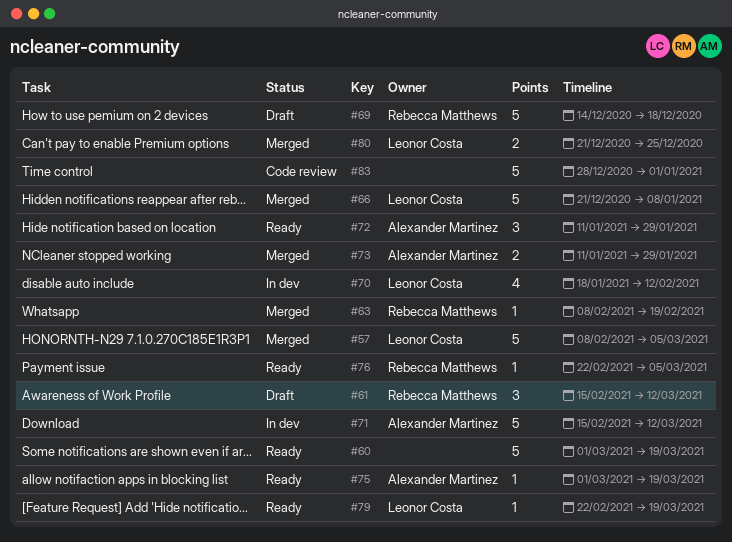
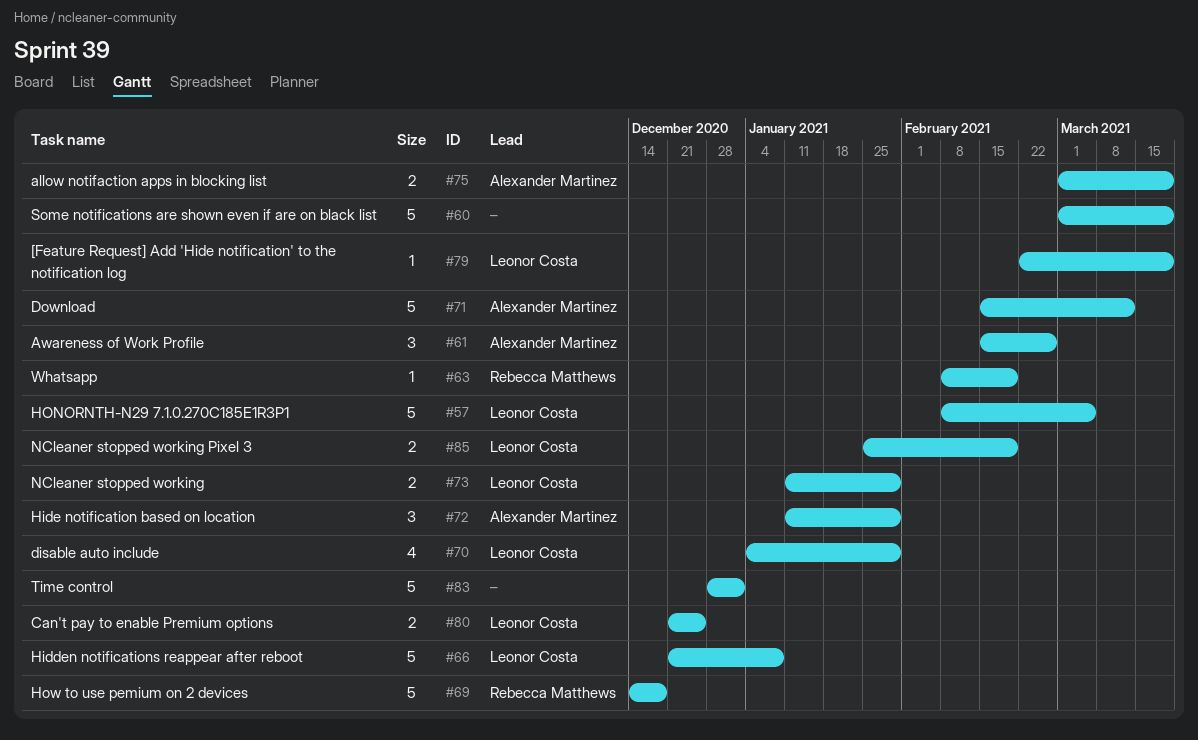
#61, owner: Rebecca Matthews -> Alexander Martinez
#61, due: Mar 12 -> Feb 26
#70, start: Jan 18 -> Jan 4
#70, due: Feb 12 -> Jan 29
#73, owner: Alexander Martinez -> Leonor Costa
#75, estimate: 1 -> 2
#76: present -> none
#85: none -> present

